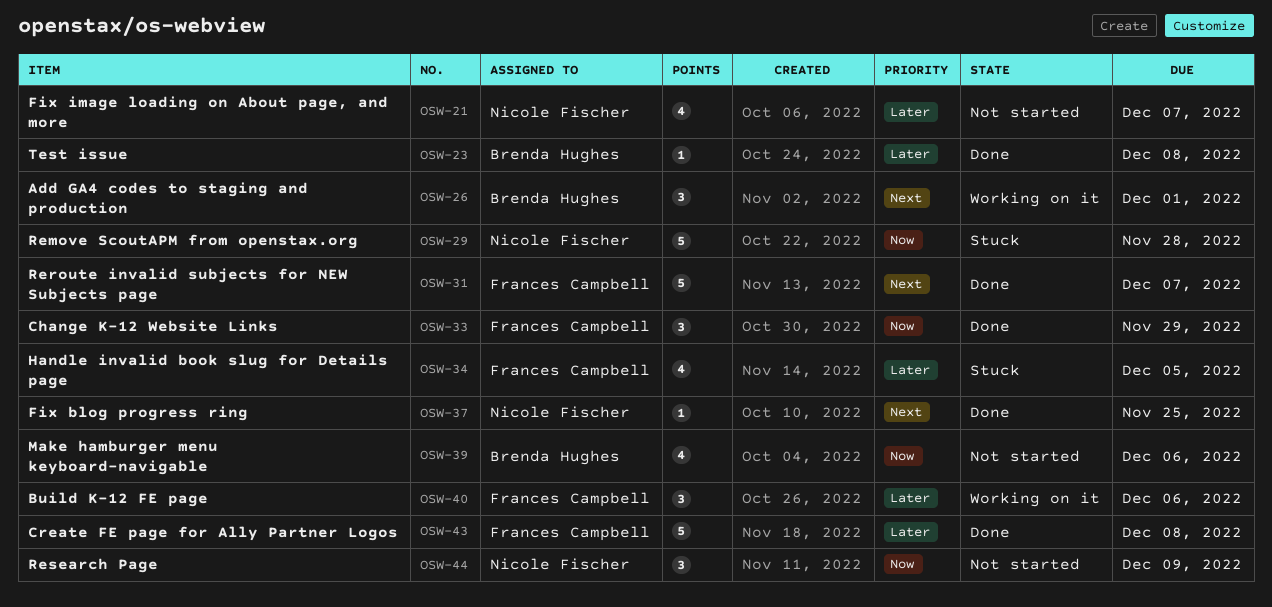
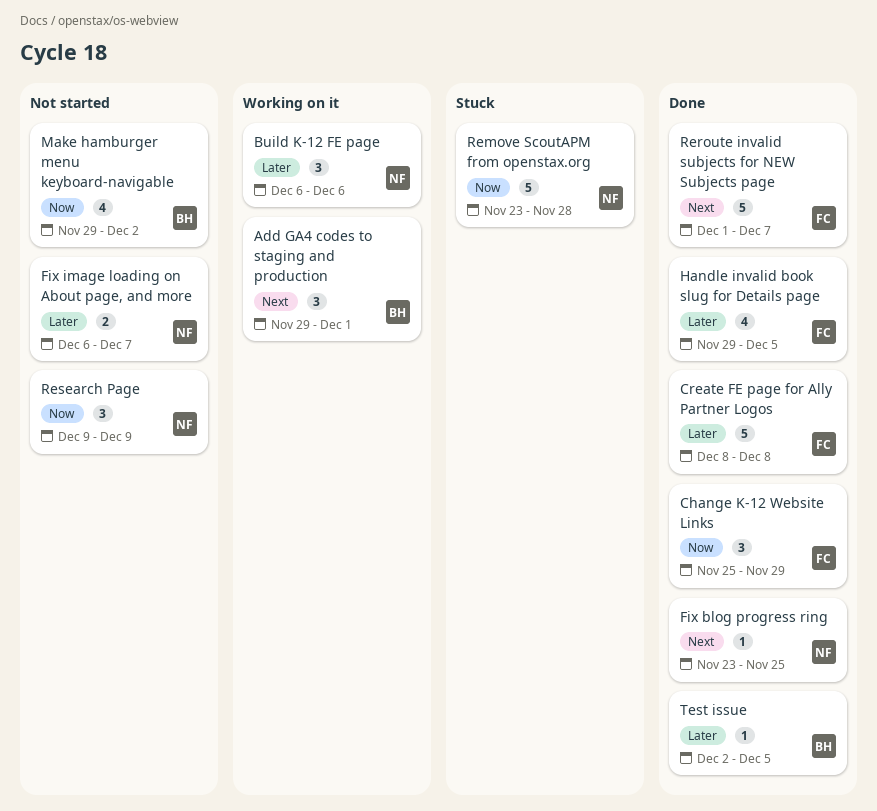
Build K-12 FE page, owner: Frances Campbell -> Nicole Fischer
Fix image loading on About page, and more, estimate: 4 -> 2
Handle invalid book slug for Details page, status: Stuck -> Done
Make hamburger menu keyboard-navigable, due: Dec 6 -> Dec 2
Test issue, due: Dec 8 -> Dec 5

